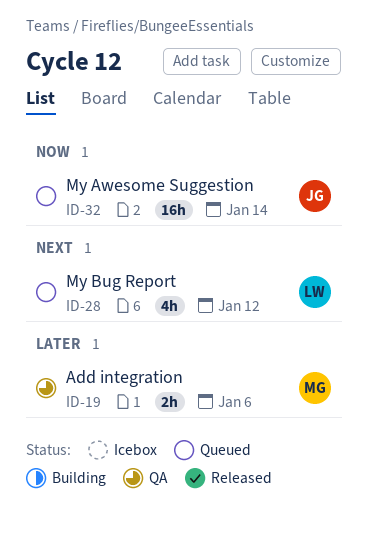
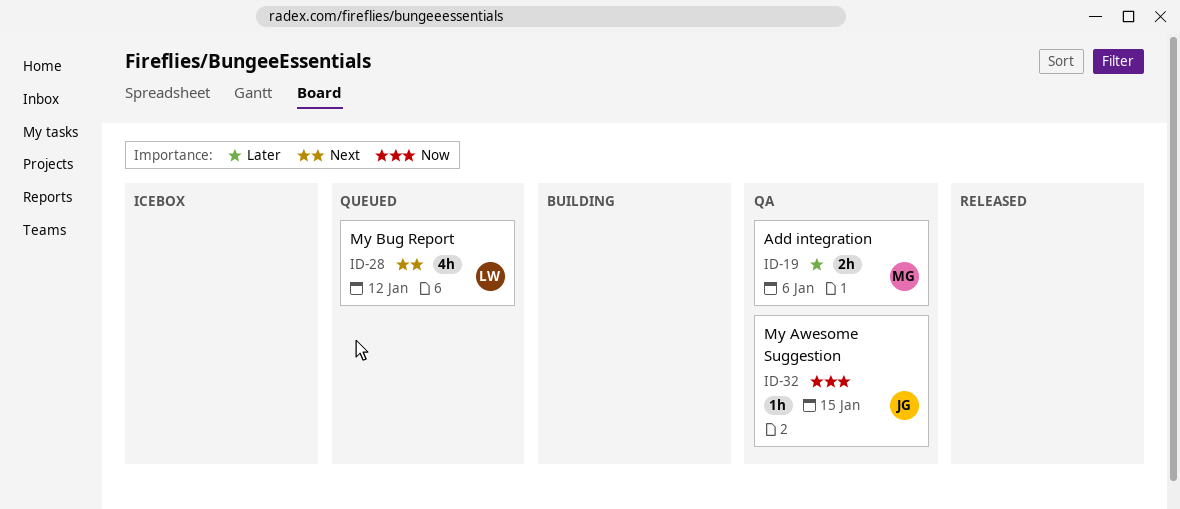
ID-32, status: Queued -> QA
ID-32, estimate: 16h -> 1h
ID-32, due: Jan 14 -> Jan 15

